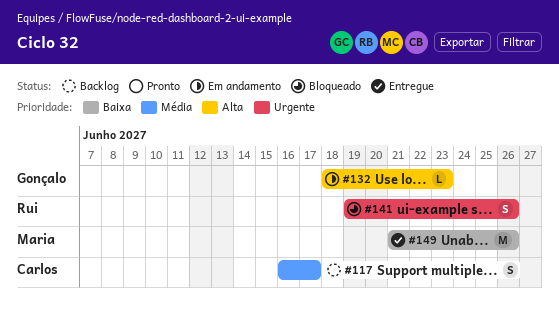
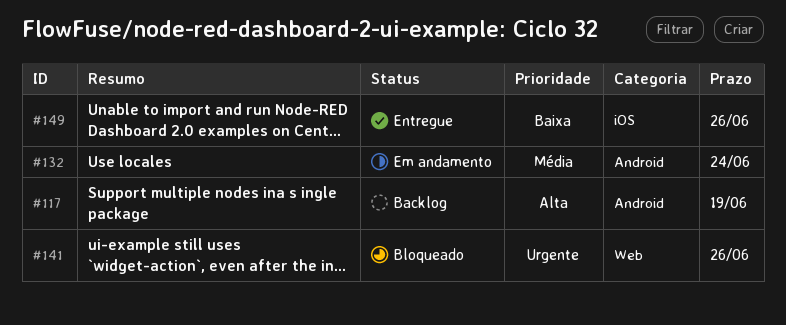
#117, priority: Média -> Alta
#117, due: Jun 17 -> Jun 19
#132, priority: Alta -> Média
#132, due: Jun 23 -> Jun 24

